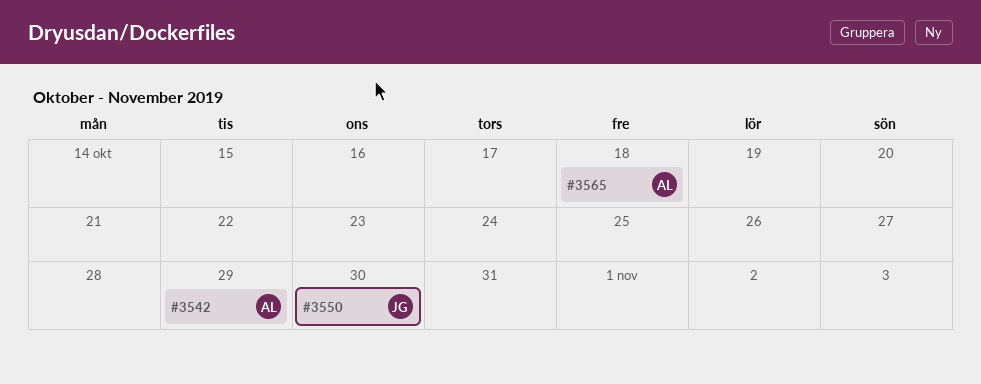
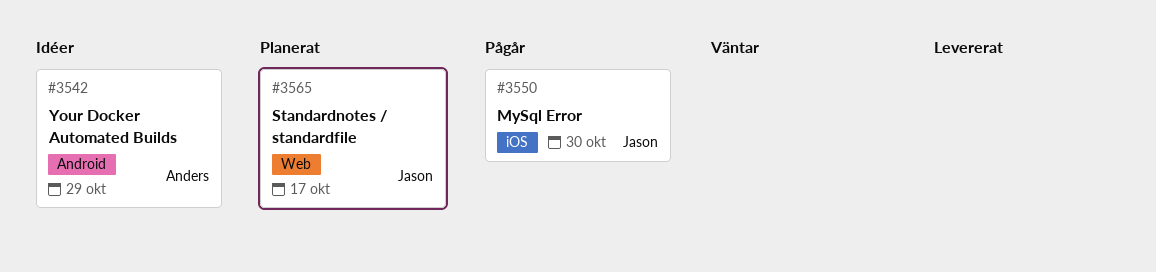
#3565, owner: Anders -> Jason
#3565, due: Oct 18 -> Oct 17

